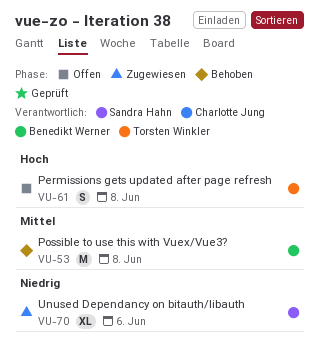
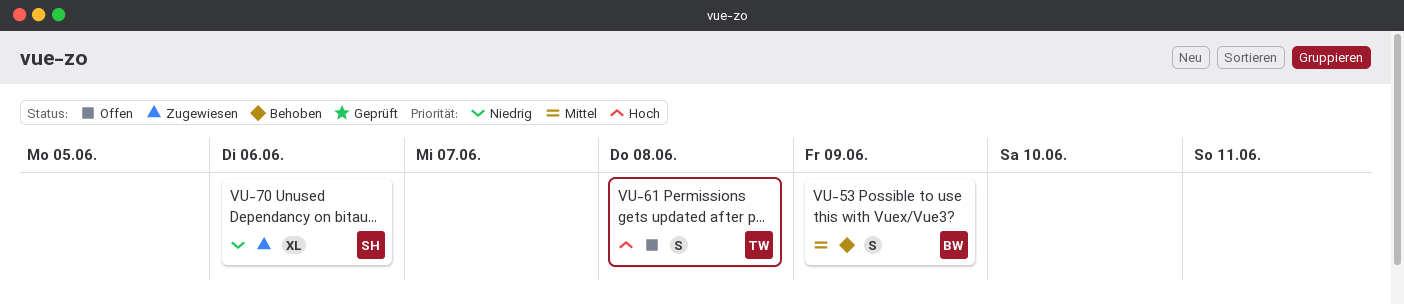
VU-53, estimate: M -> S
VU-53, due: Jun 8 -> Jun 9

